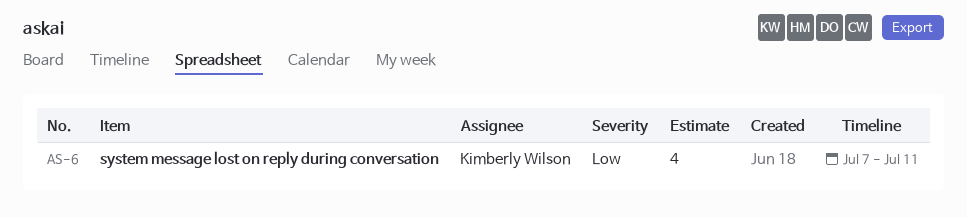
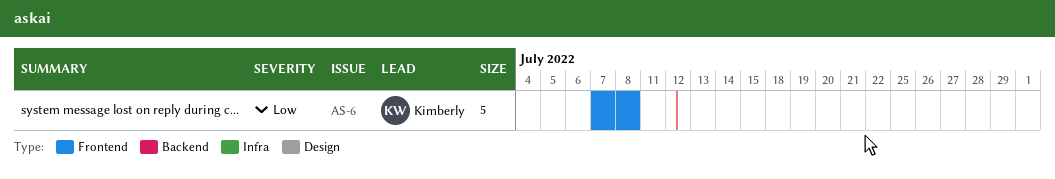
AS-6, estimate: 4 -> 5
AS-6, due: Jul 11 -> Jul 8

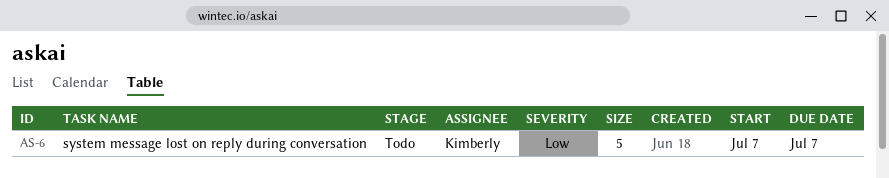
AS-6, due: Jul 8 -> Jul 7

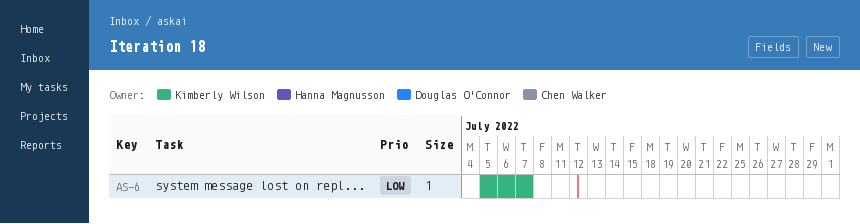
AS-6, estimate: 5 -> 1
AS-6, start: Jul 7 -> Jul 5

